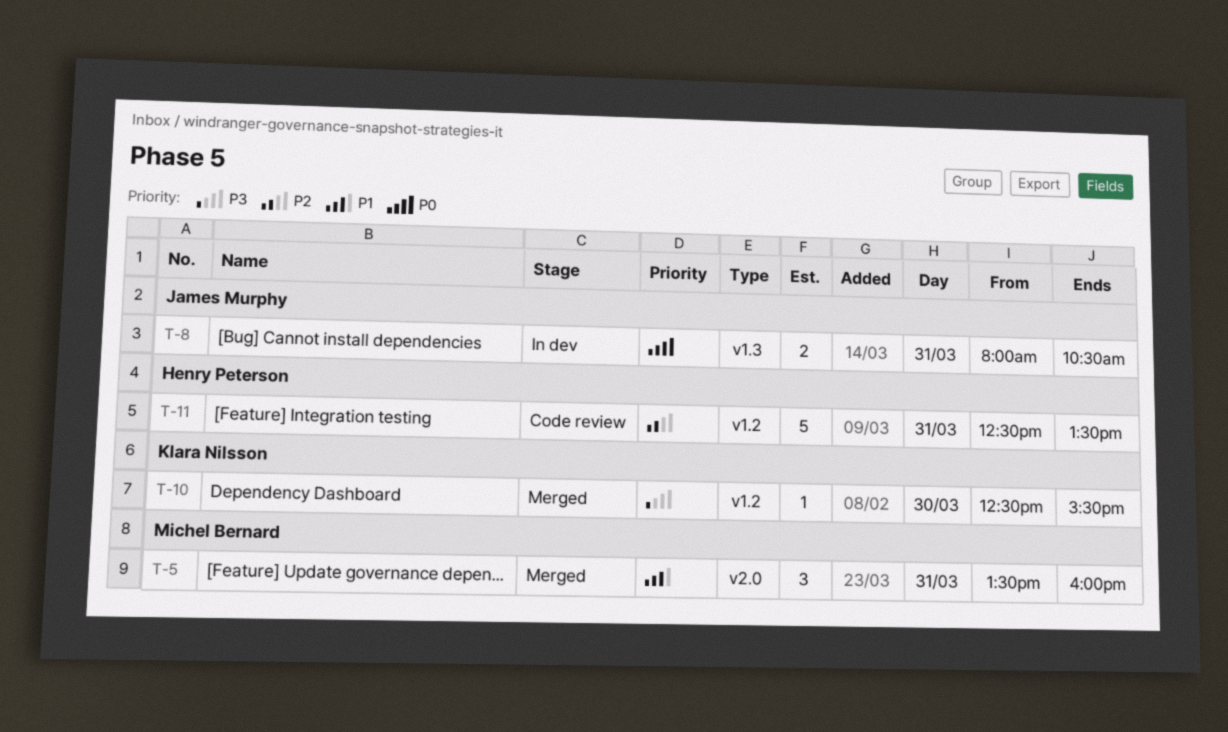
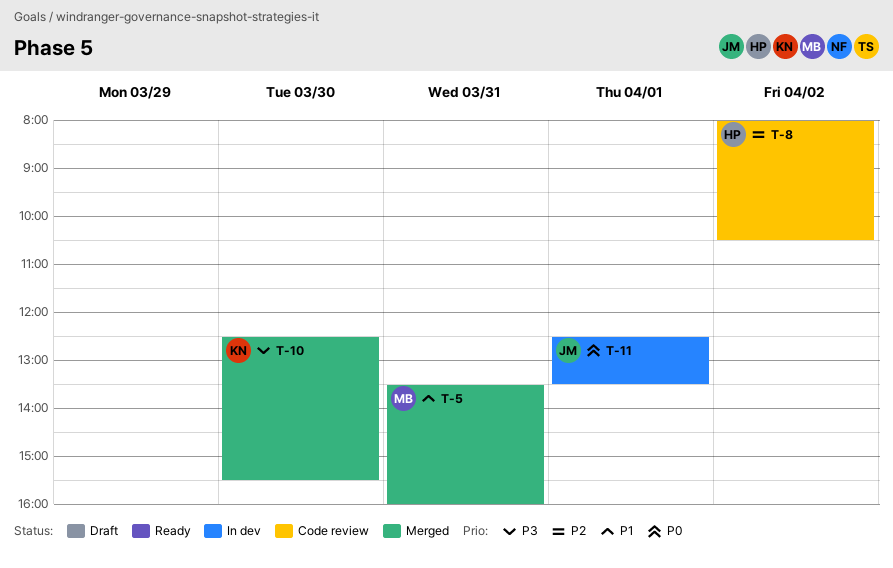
T-8, status: In dev -> Code review
T-8, owner: James Murphy -> Henry Peterson
T-8, priority: P0 -> P2
T-8, day: Mar 31 -> Apr 2
T-11, status: Code review -> In dev
T-11, owner: Henry Peterson -> James Murphy
T-11, priority: P2 -> P0
T-11, day: Mar 31 -> Apr 1

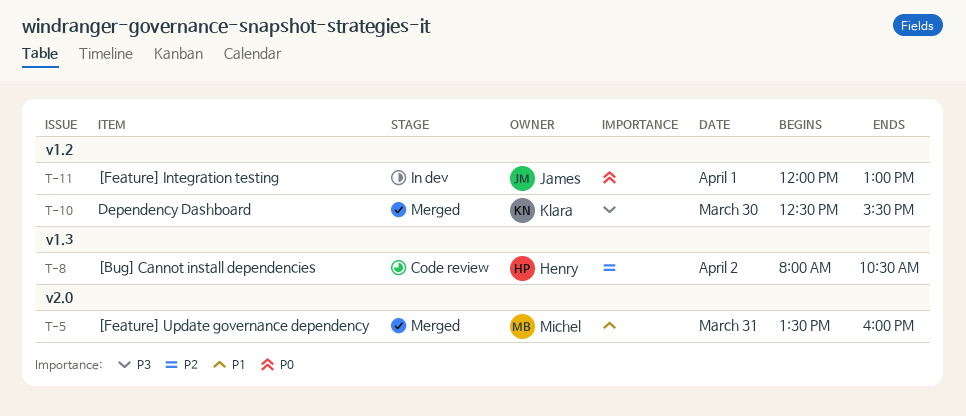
T-11, begins: 12:30 -> 12:00
T-11, ends: 13:30 -> 13:00

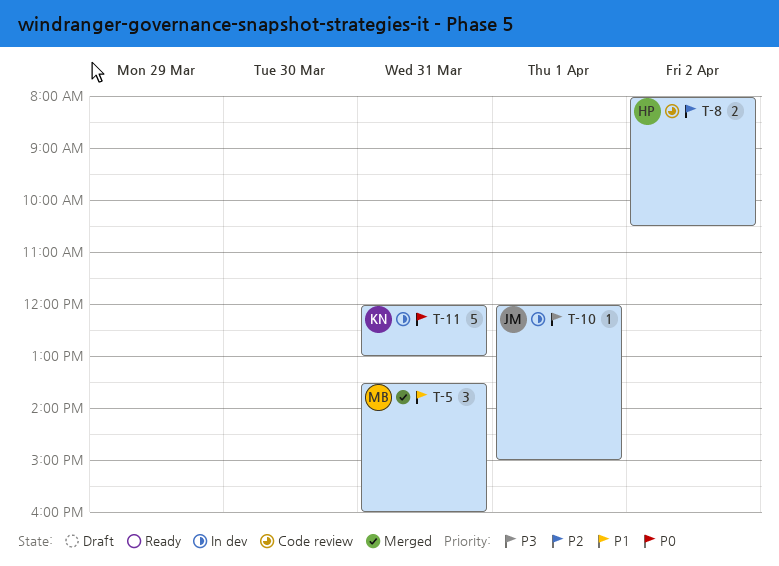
T-10, status: Merged -> In dev
T-10, owner: Klara -> James
T-10, day: Mar 30 -> Apr 1
T-10, begins: 12:30 -> 12:00
T-10, ends: 15:30 -> 15:00
T-11, owner: James -> Klara
T-11, day: Apr 1 -> Mar 31

